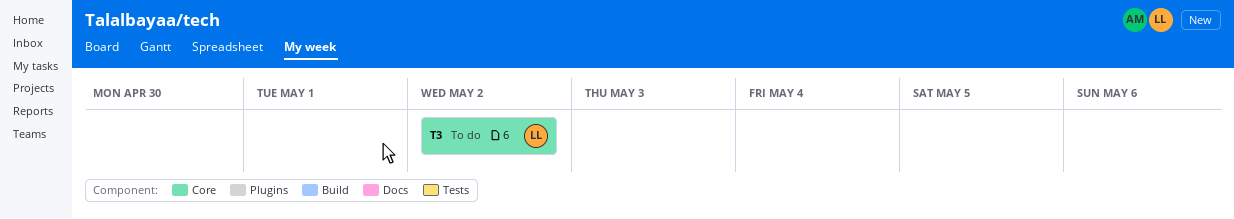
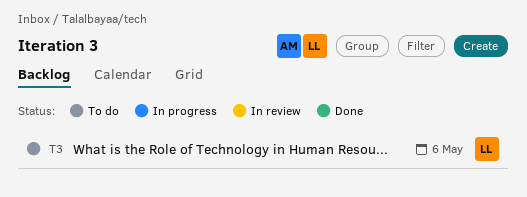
T3, due: May 2 -> May 6

